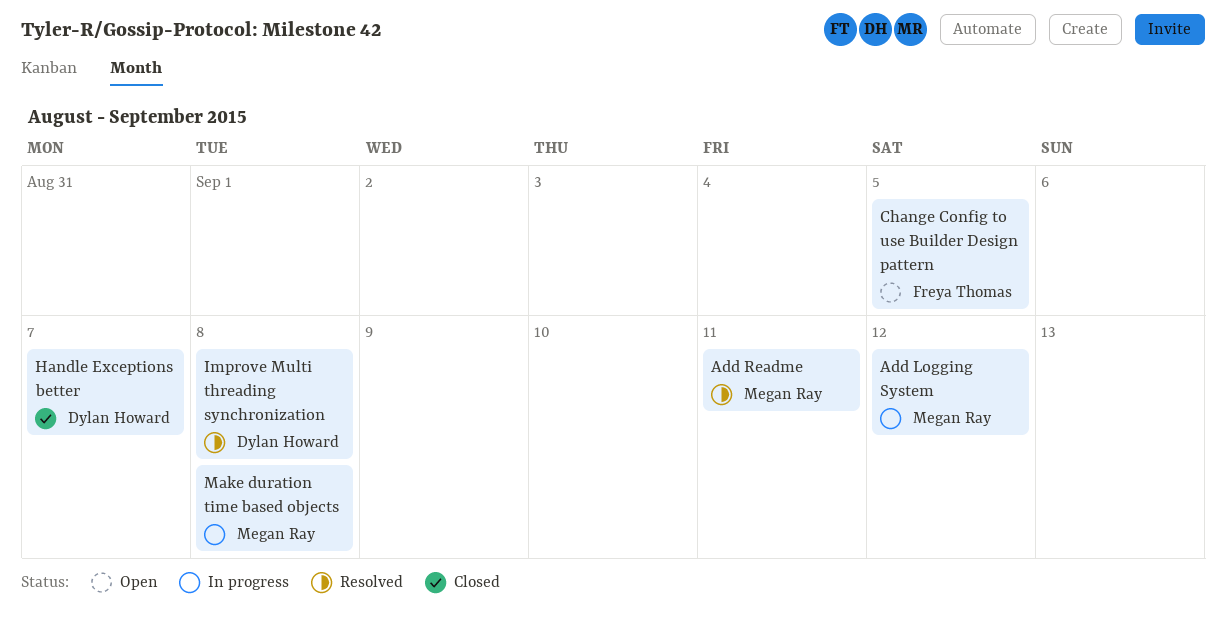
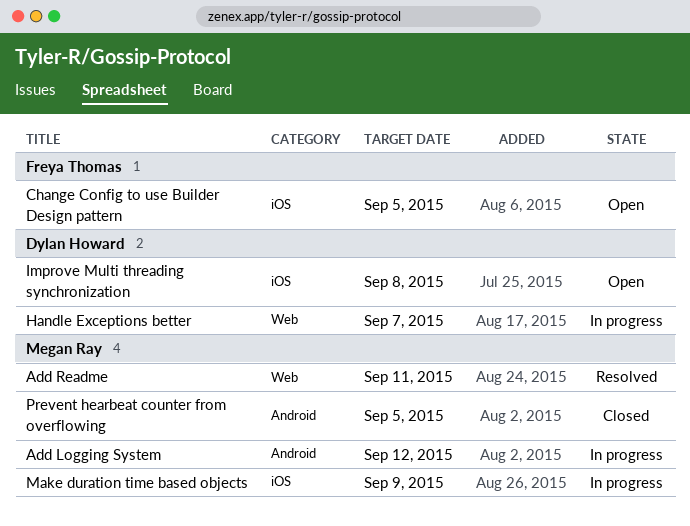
Handle Exceptions better, status: Closed -> In progress
Improve Multi threading synchronization, status: Resolved -> Open
Make duration time based objects, due: Sep 8 -> Sep 9
Prevent hearbeat counter from overflowing: none -> present

